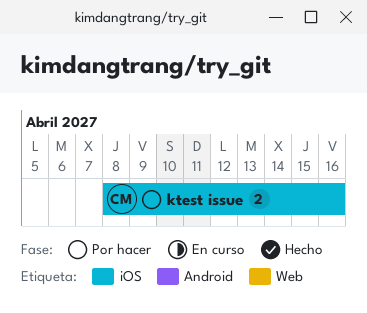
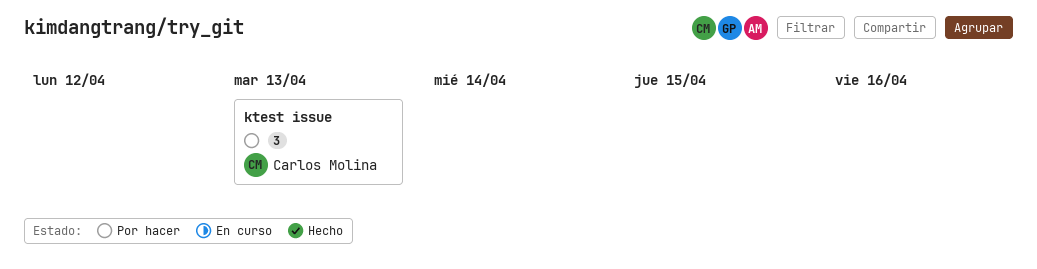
ktest issue, estimate: 2 -> 3
ktest issue, due: Apr 16 -> Apr 13

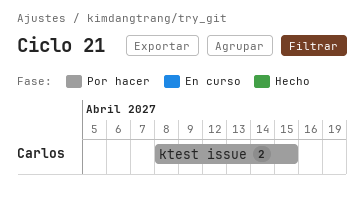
ktest issue, estimate: 3 -> 2
ktest issue, due: Apr 13 -> Apr 15

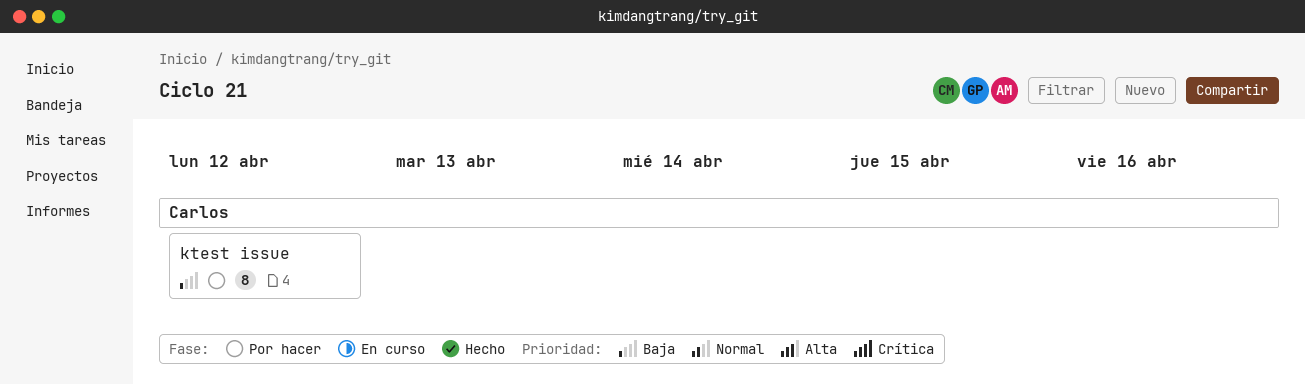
ktest issue, estimate: 2 -> 8
ktest issue, due: Apr 15 -> Apr 12

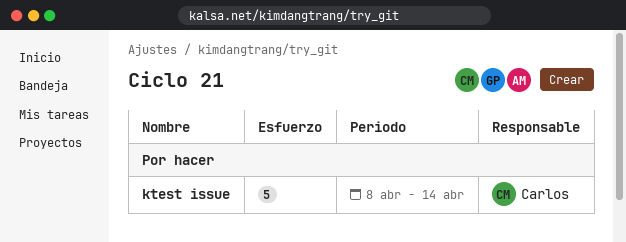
ktest issue, estimate: 8 -> 5
ktest issue, due: Apr 12 -> Apr 14

